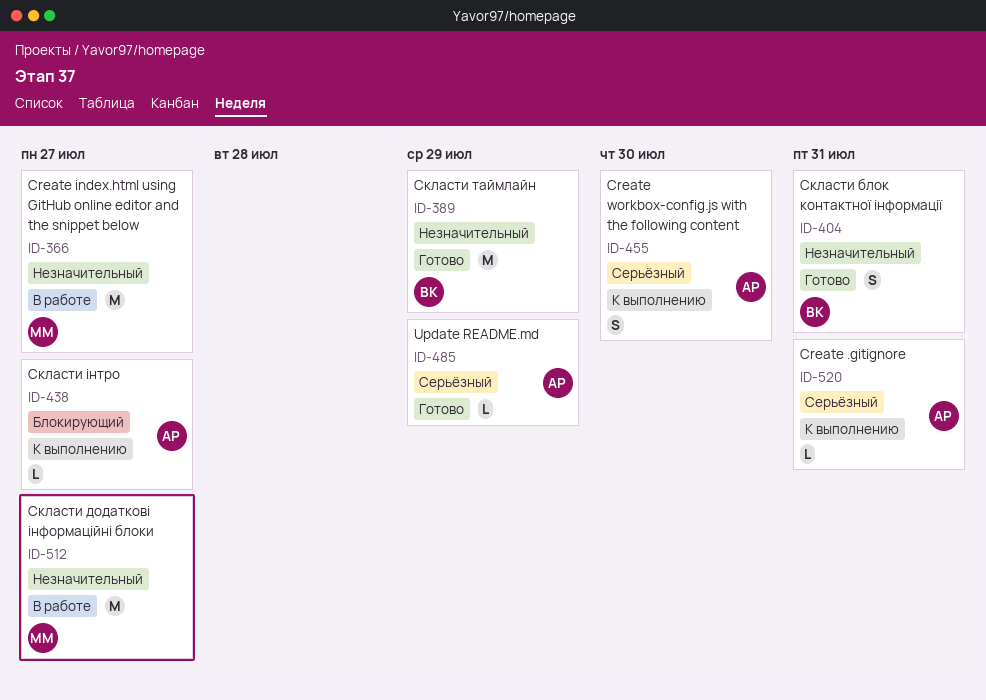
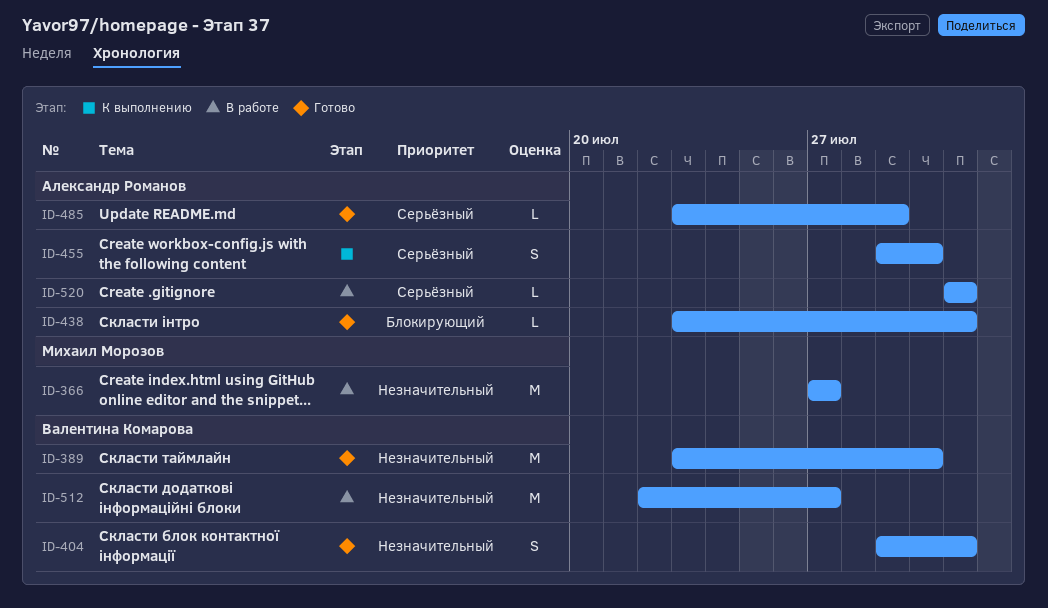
ID-389, due: Jul 29 -> Jul 30
ID-438, status: К выполнению -> Готово
ID-438, due: Jul 27 -> Jul 31
ID-512, owner: Михаил Морозов -> Валентина Комарова
ID-520, status: К выполнению -> В работе

